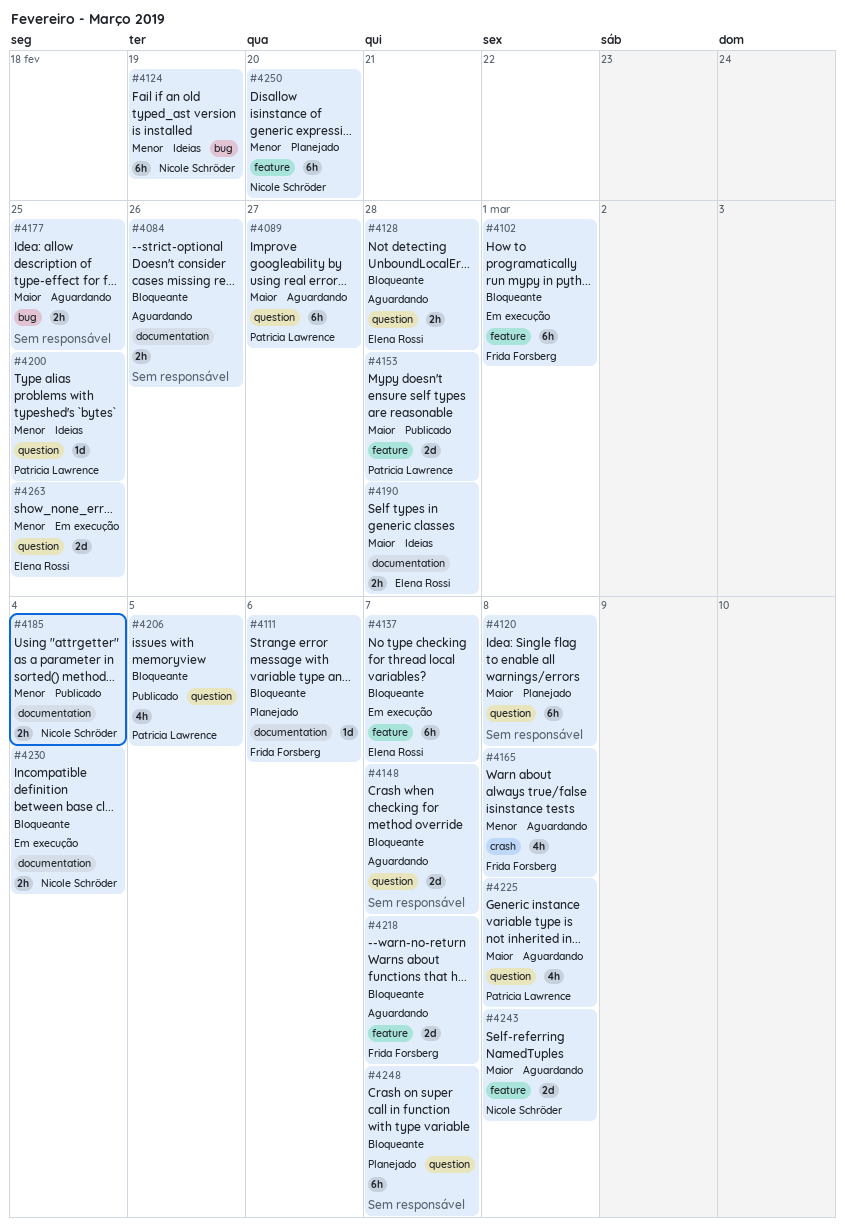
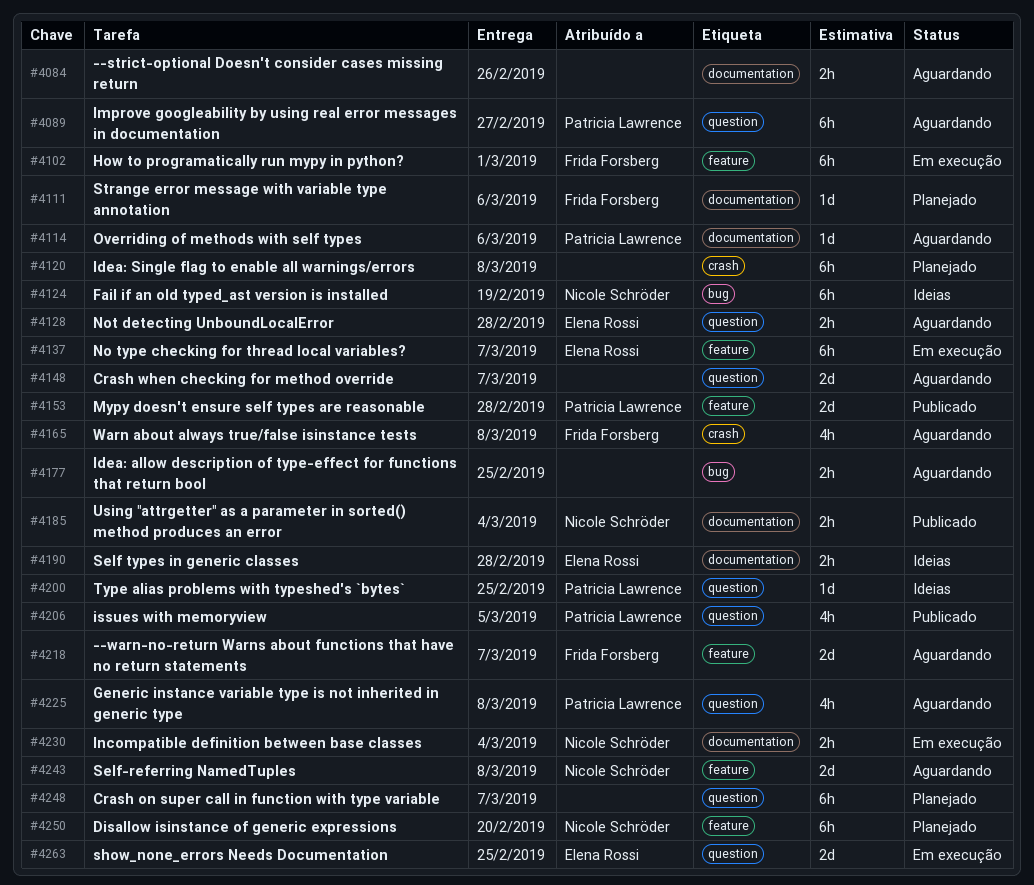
#4114: none -> present
#4120, label: question -> crash

